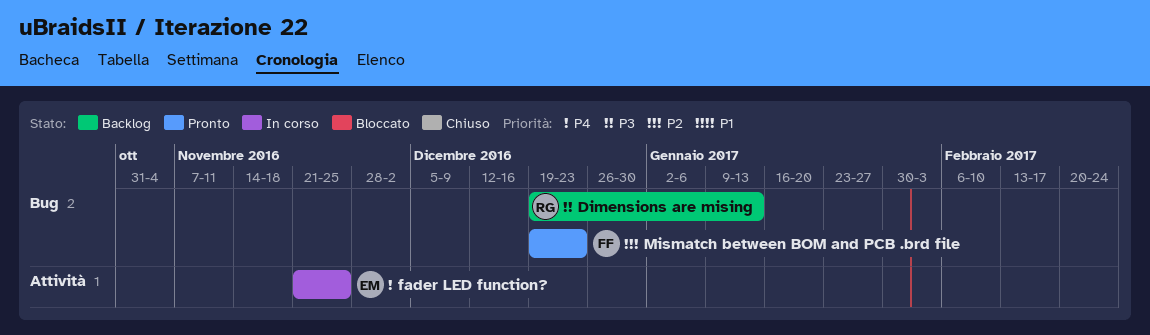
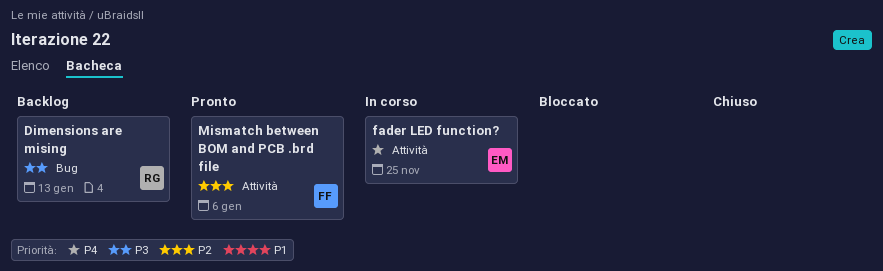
Mismatch between BOM and PCB .brd file, label: Bug -> Attività
Mismatch between BOM and PCB .brd file, due: Dec 23 -> Jan 6

